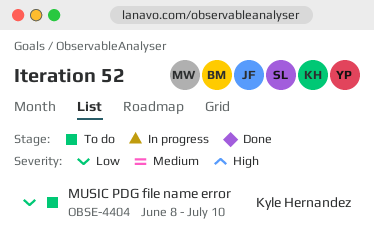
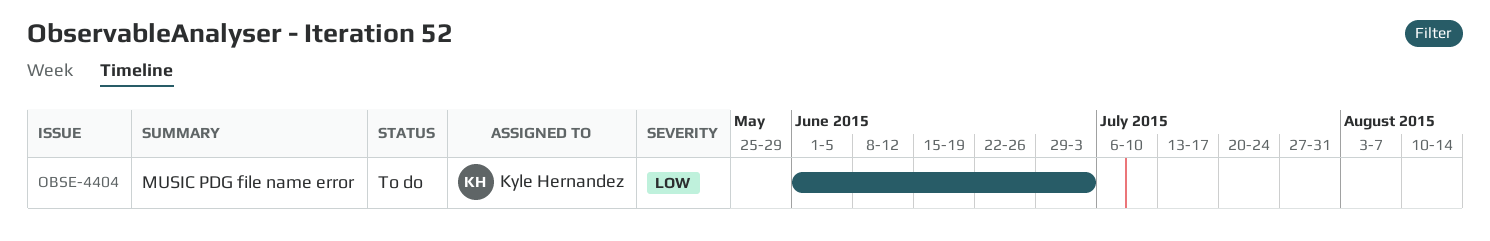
OBSE-4404, start: Jun 8 -> Jun 1
OBSE-4404, due: Jul 10 -> Jul 3

